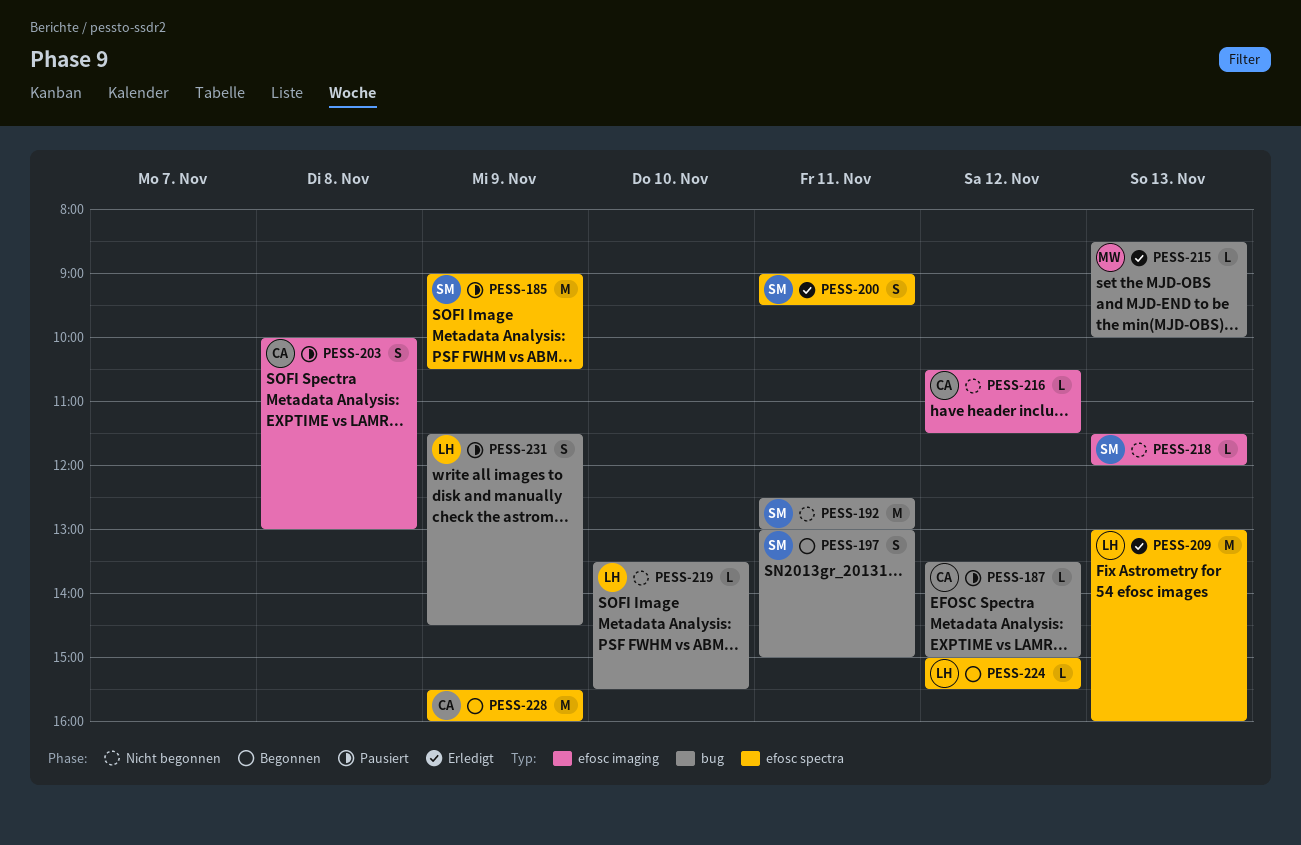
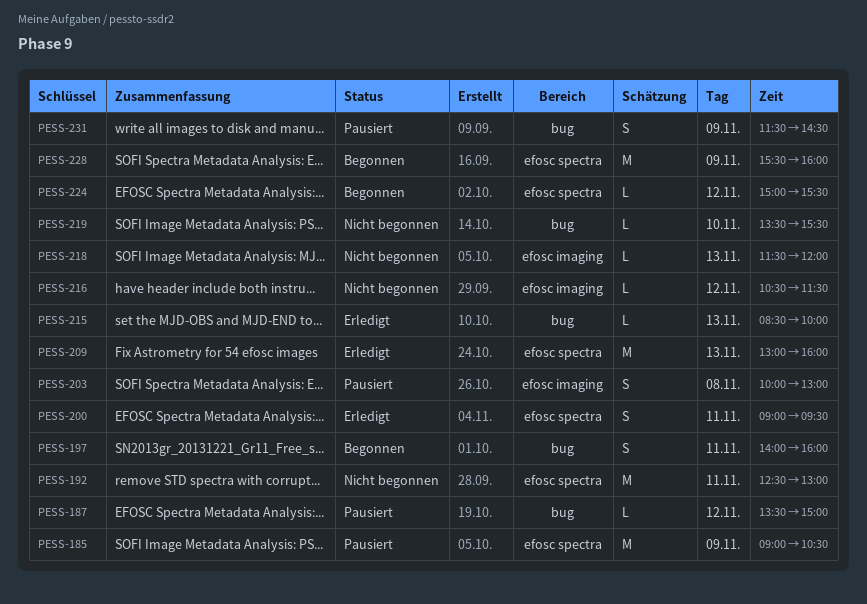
PESS-192, label: bug -> efosc spectra
PESS-197, begins: 13:00 -> 14:00
PESS-197, ends: 15:00 -> 16:00

